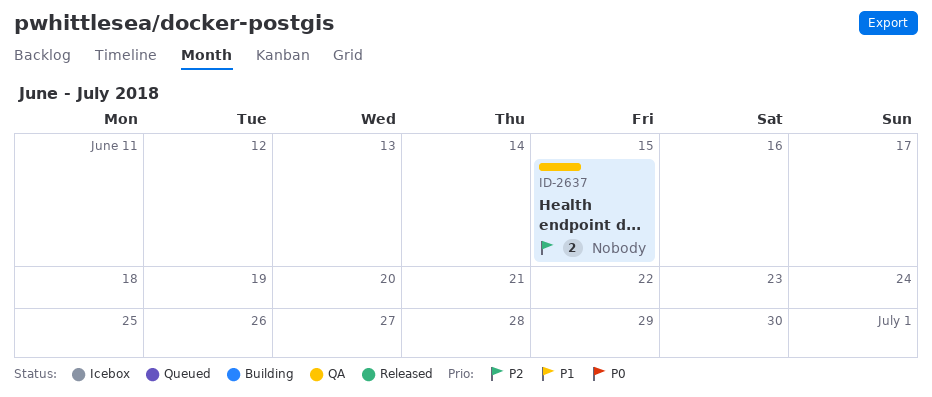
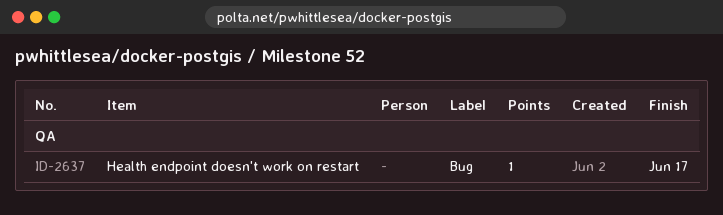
ID-2637, estimate: 2 -> 1
ID-2637, due: Jun 15 -> Jun 17

